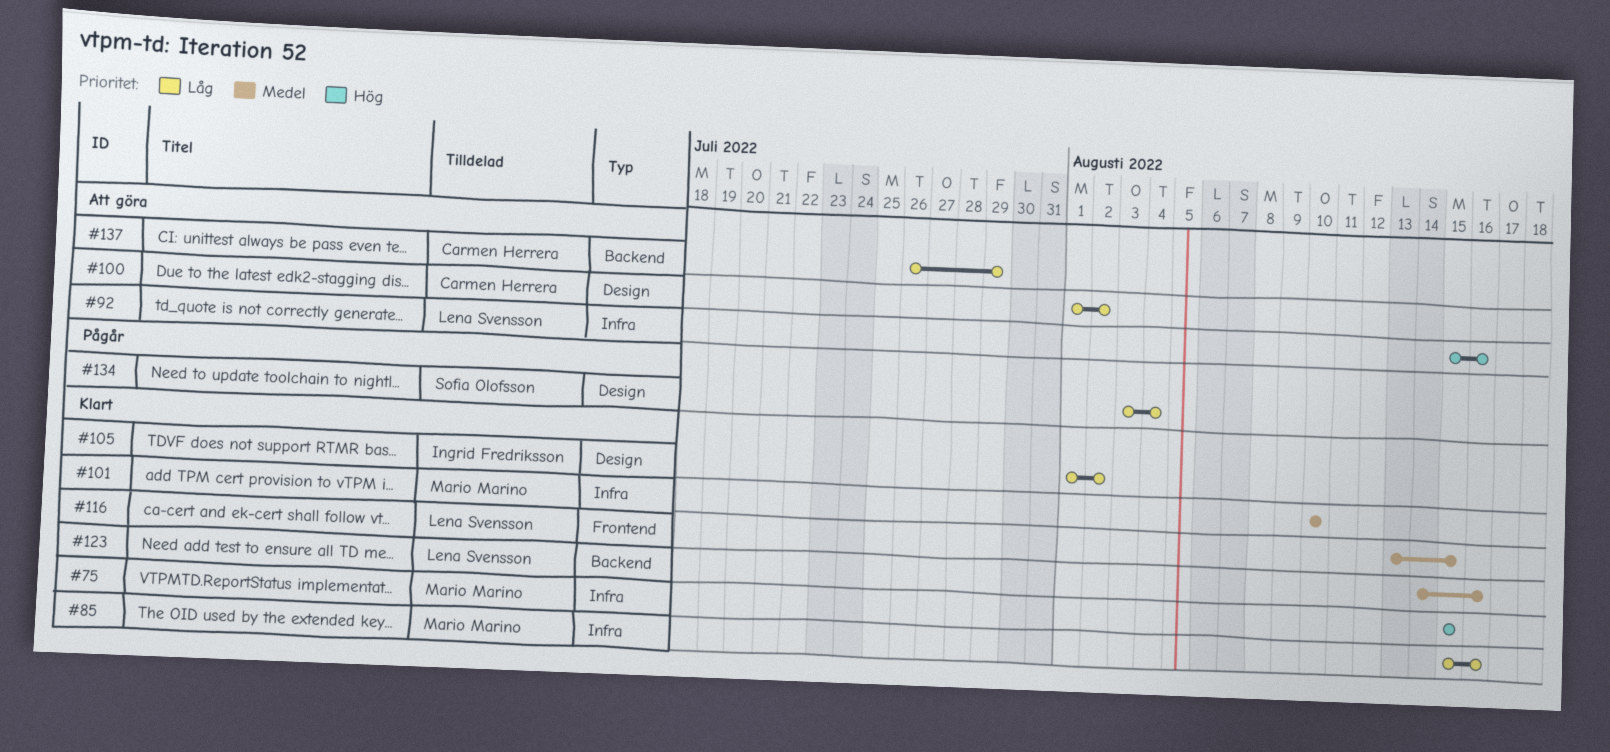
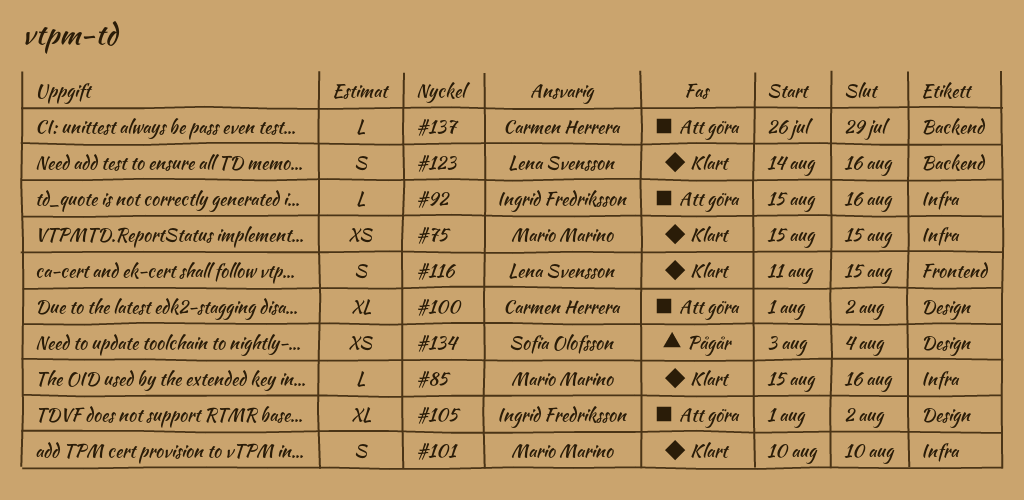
#92, owner: Lena Svensson -> Ingrid Fredriksson
#105, status: Klart -> Att göra
#116, start: Aug 13 -> Aug 11

